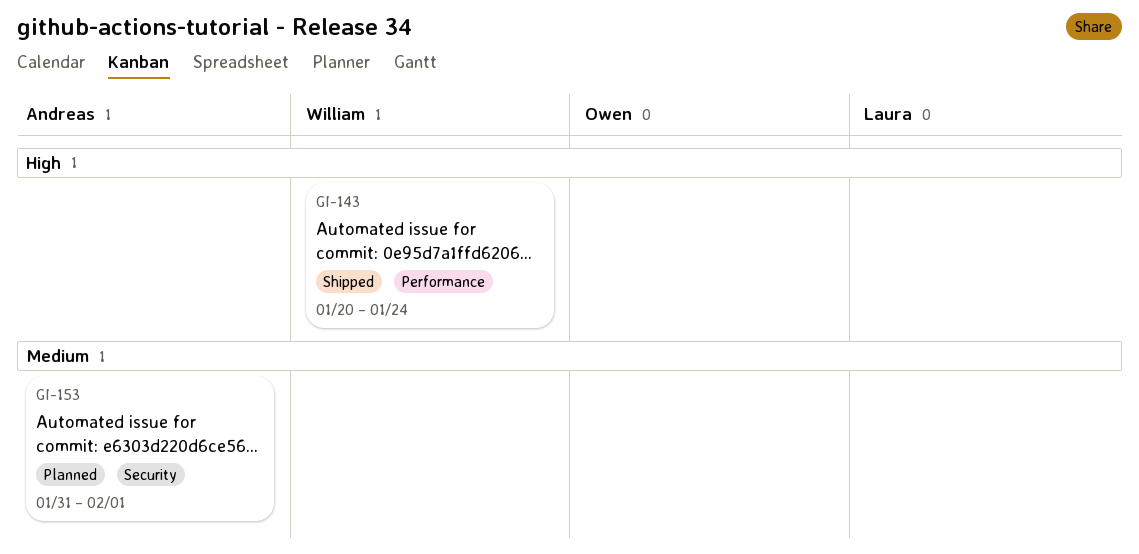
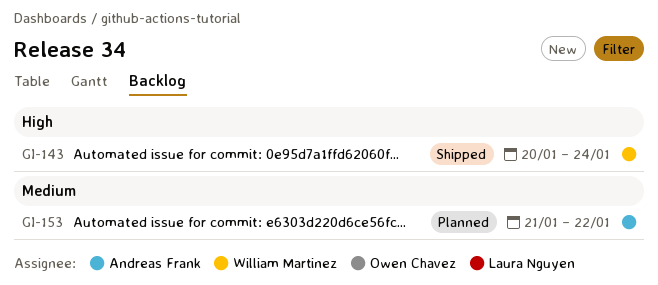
GI-153, start: Jan 31 -> Jan 21
GI-153, due: Feb 1 -> Jan 22

